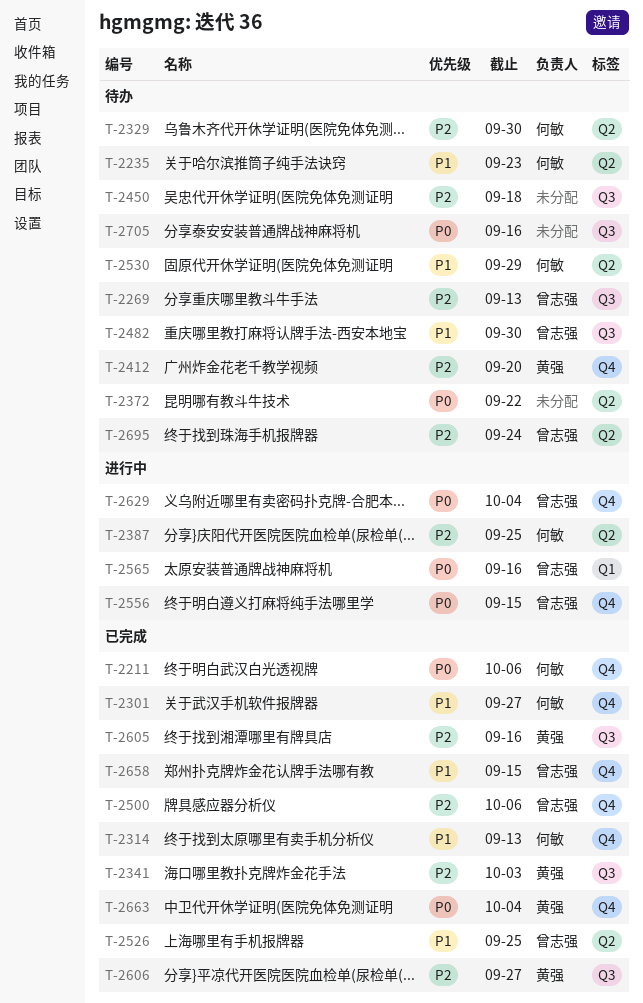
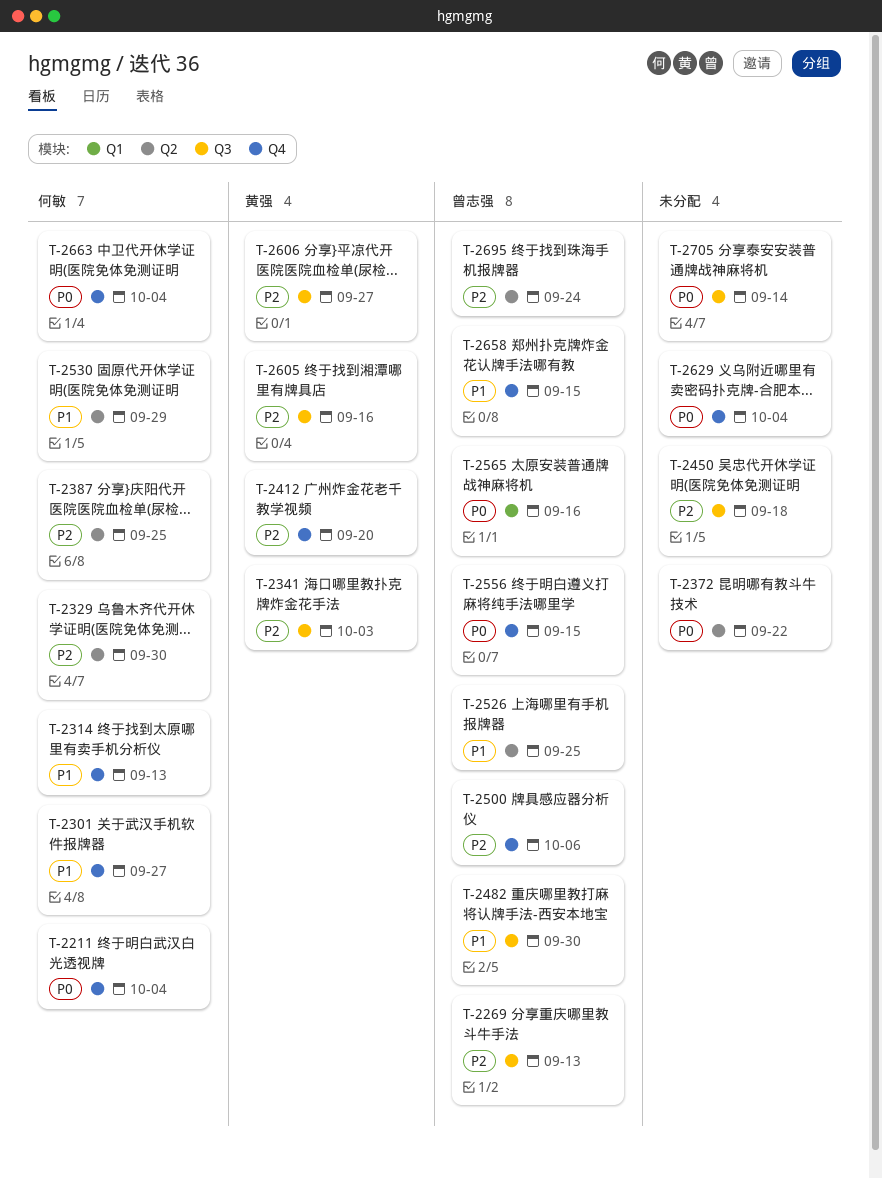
T-2211, due: Oct 6 -> Oct 4
T-2235: present -> none
T-2629, owner: 曾志强 -> none
T-2663, owner: 黄强 -> 何敏
T-2705, due: Sep 16 -> Sep 14

